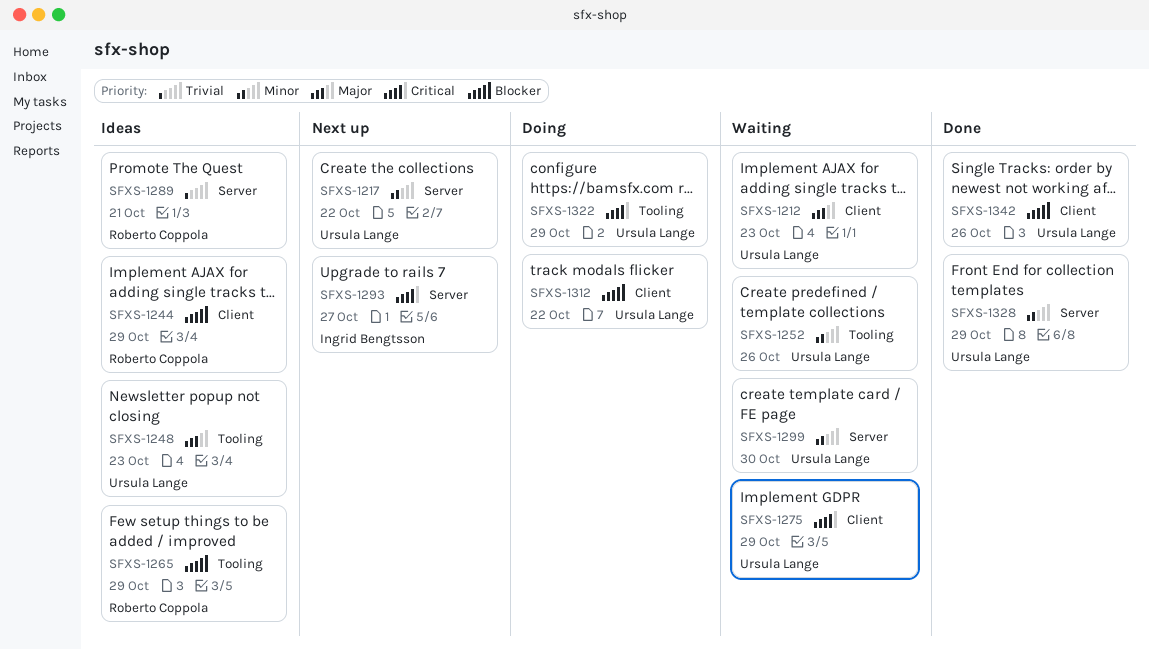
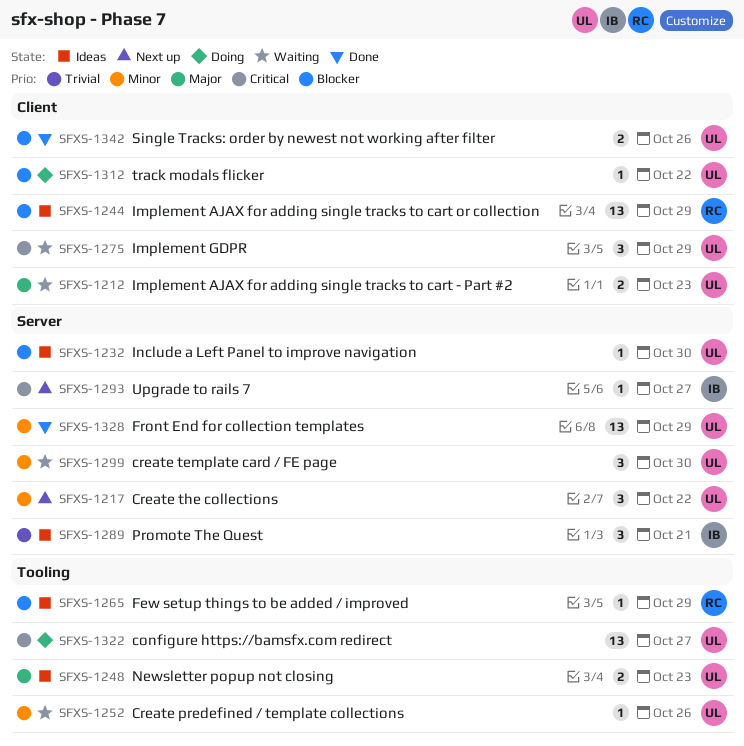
SFXS-1232: none -> present
SFXS-1289, owner: Roberto Coppola -> Ingrid Bengtsson
SFXS-1322, due: Oct 29 -> Oct 27

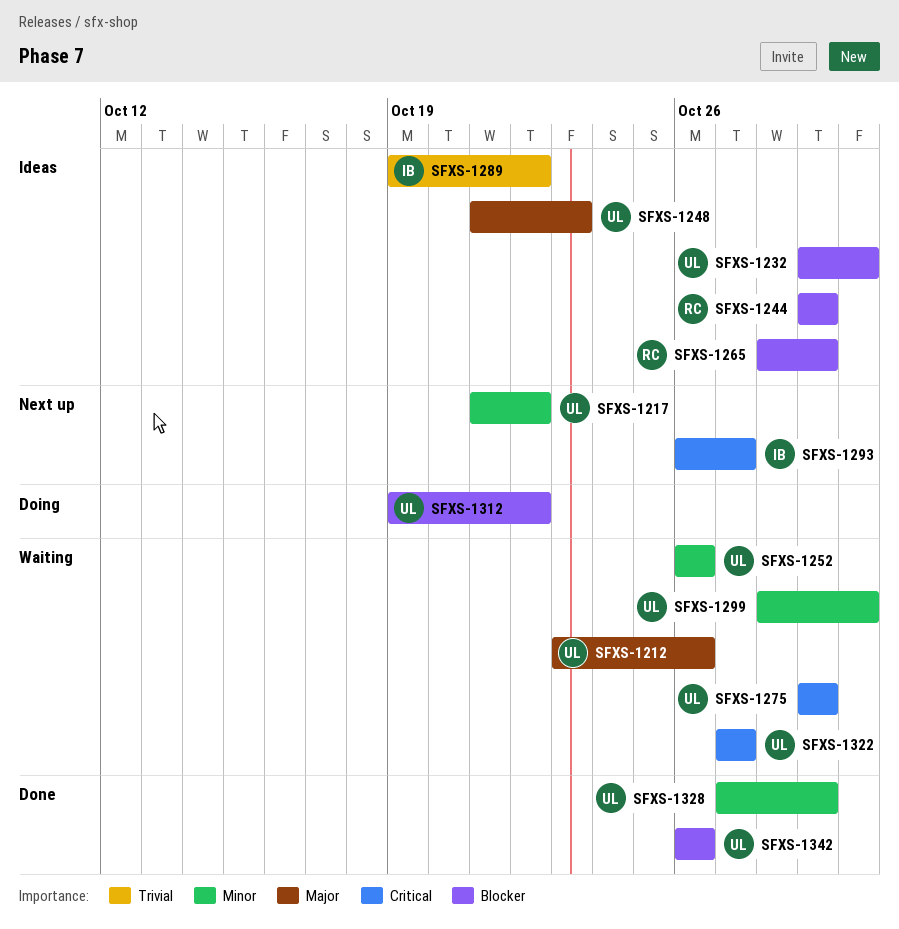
SFXS-1212, due: Oct 23 -> Oct 26
SFXS-1289, due: Oct 21 -> Oct 22
SFXS-1322, status: Doing -> Waiting

